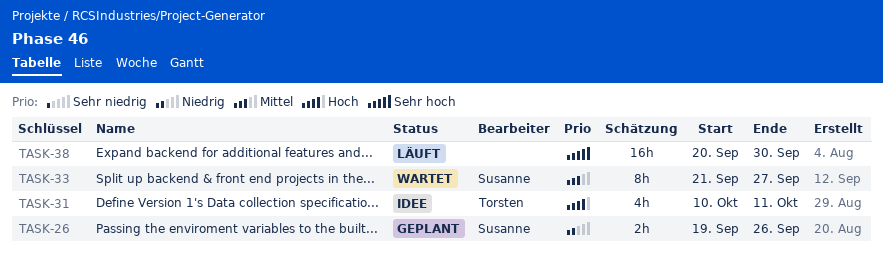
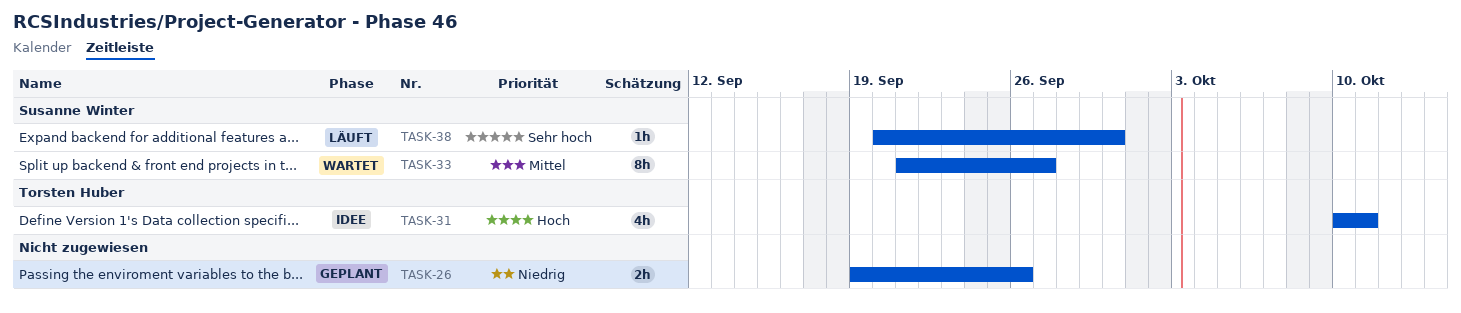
TASK-26, owner: Susanne Winter -> none
TASK-38, owner: none -> Susanne Winter
TASK-38, estimate: 16h -> 1h

